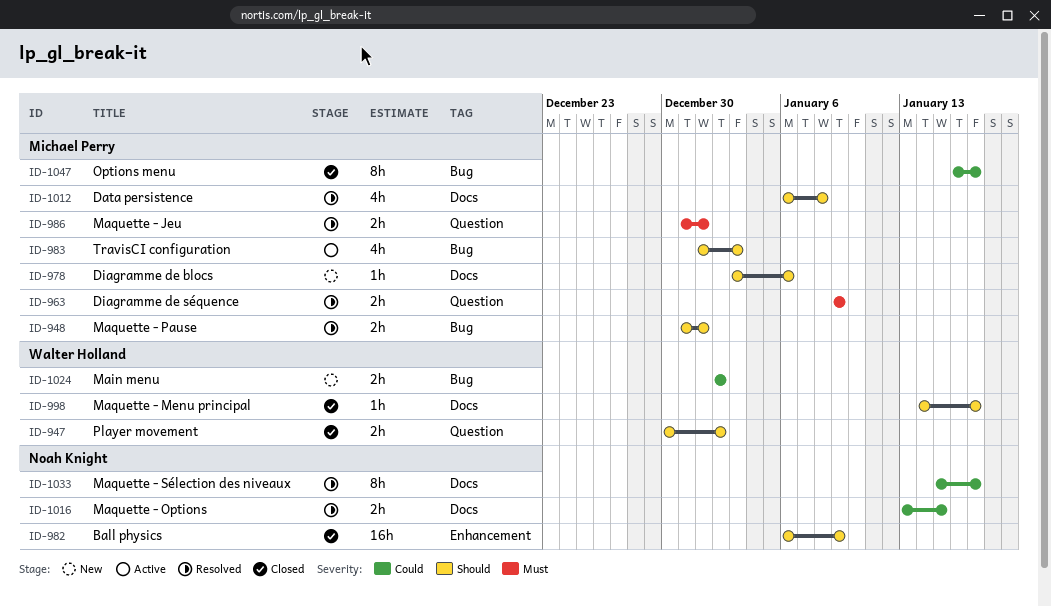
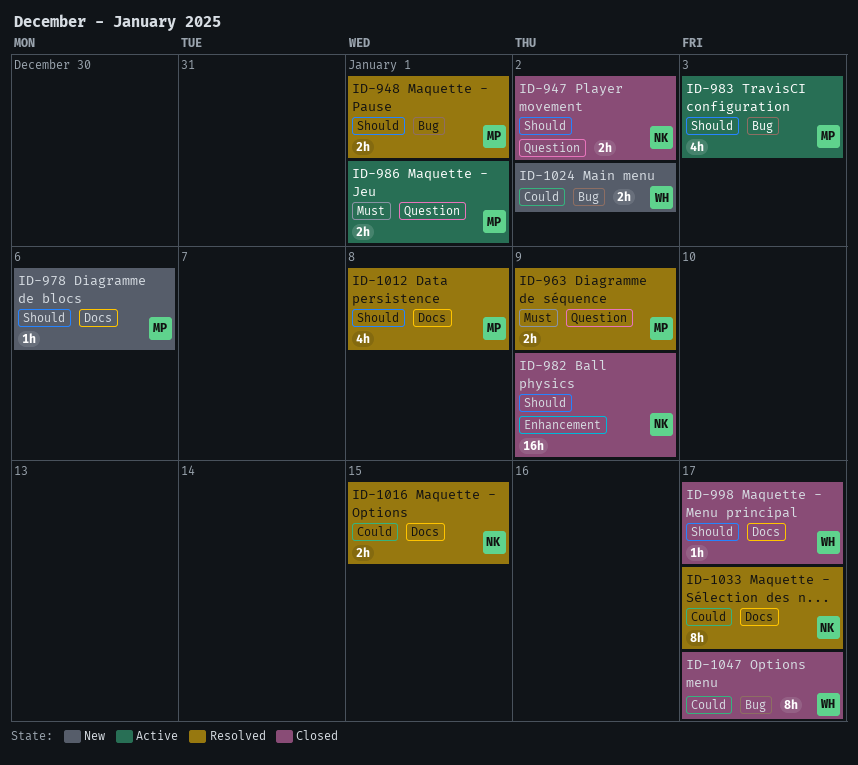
ID-947, owner: Walter Holland -> Noah Knight
ID-986, status: Resolved -> Active
ID-1047, owner: Michael Perry -> Walter Holland

